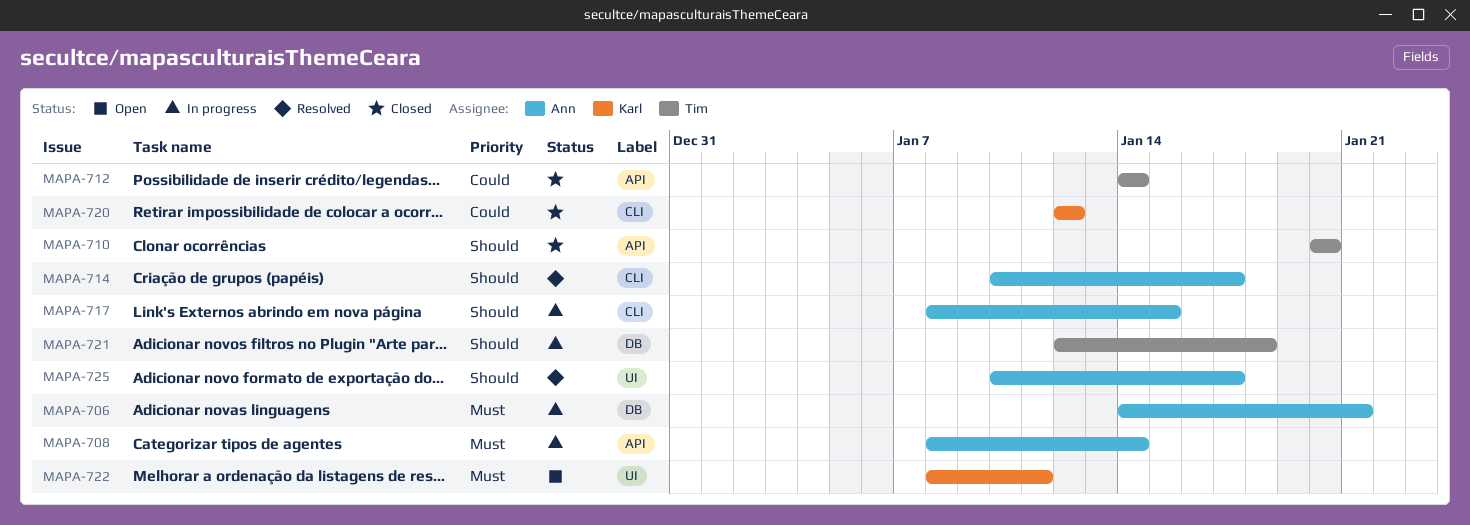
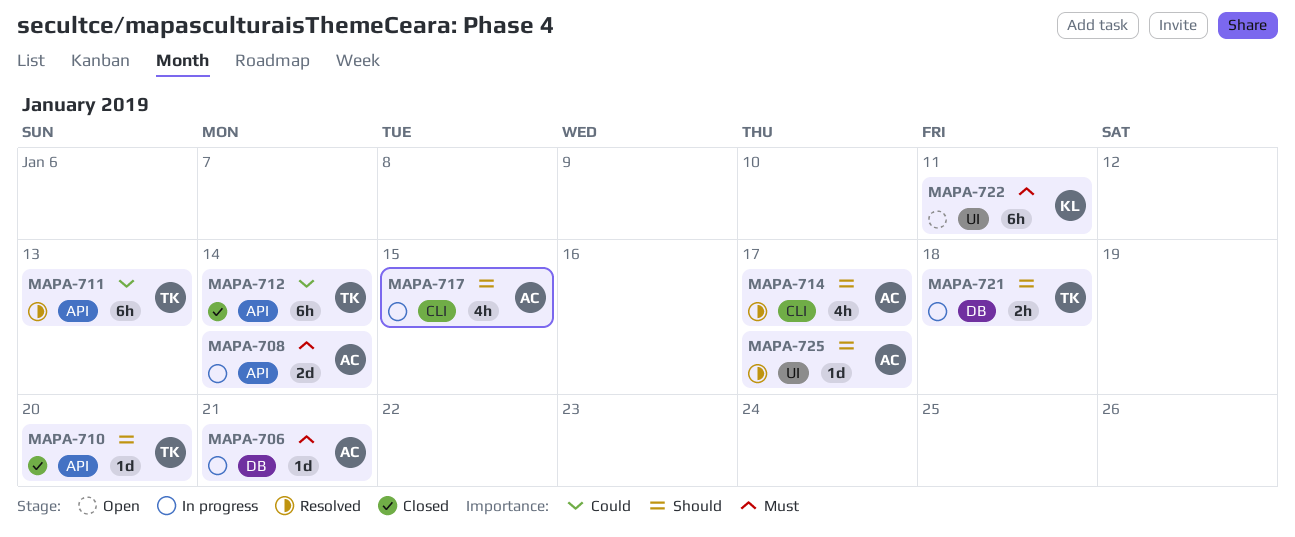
MAPA-711: none -> present
MAPA-720: present -> none

